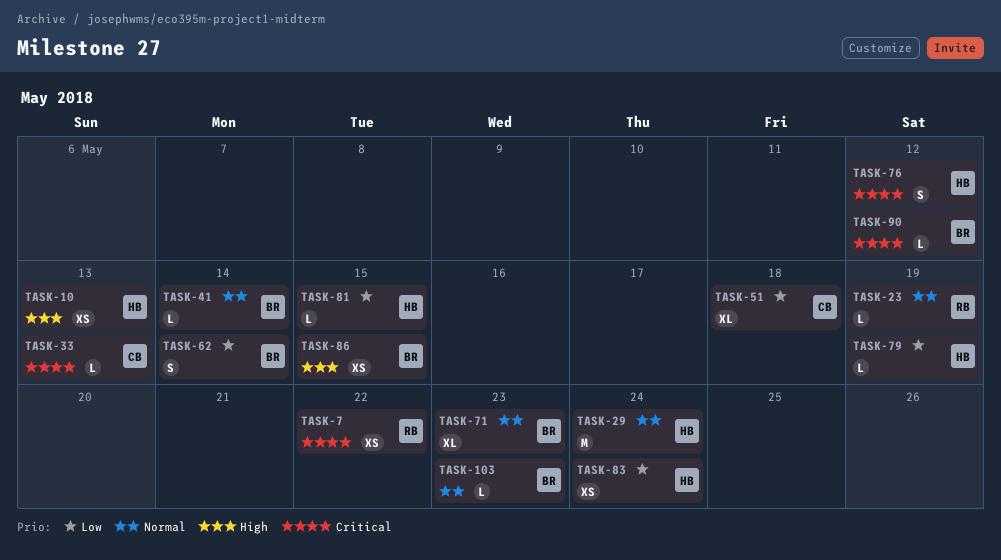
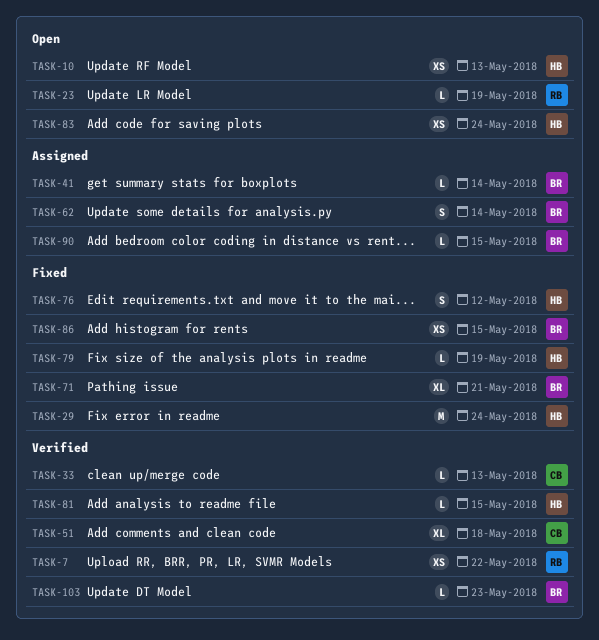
TASK-71, due: May 23 -> May 21
TASK-90, due: May 12 -> May 15

